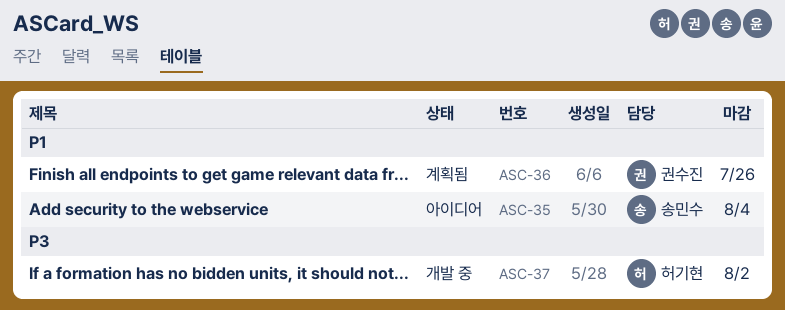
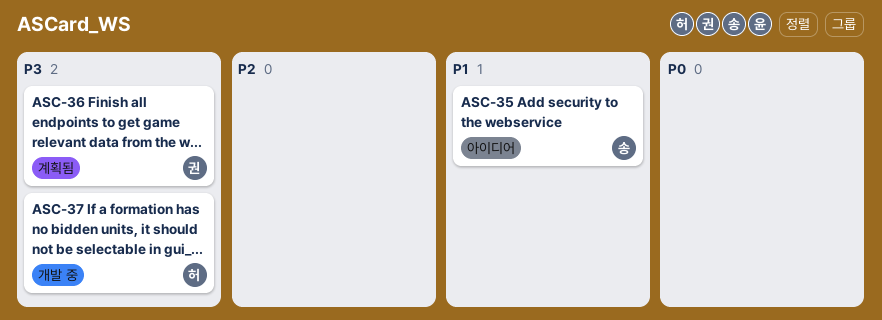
ASC-36, priority: P1 -> P3

